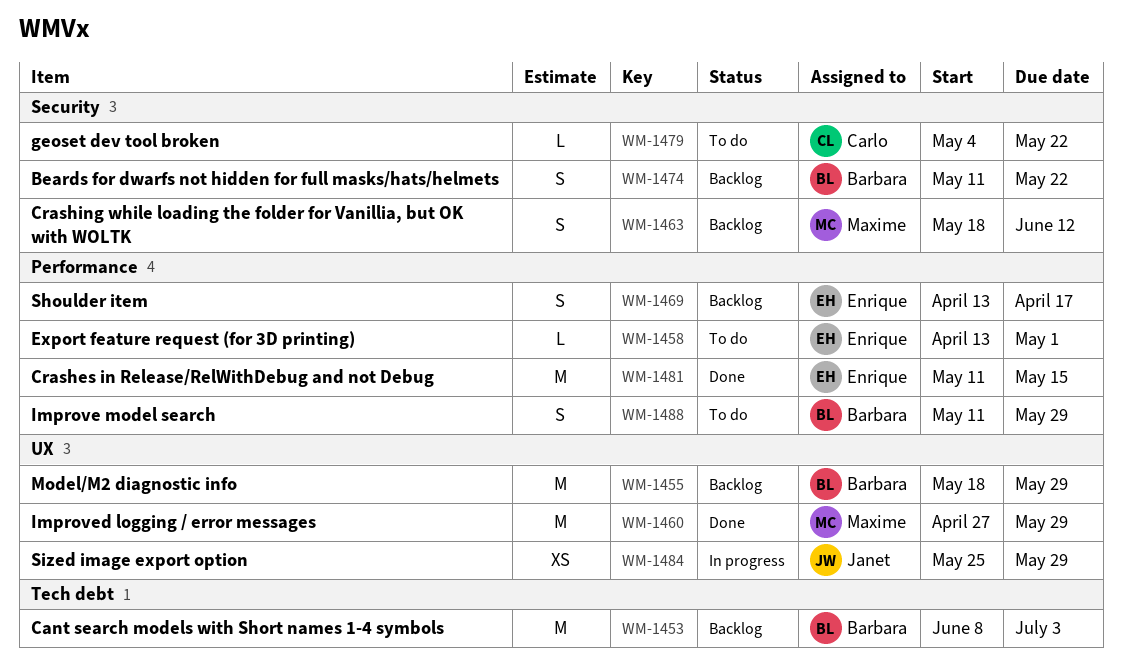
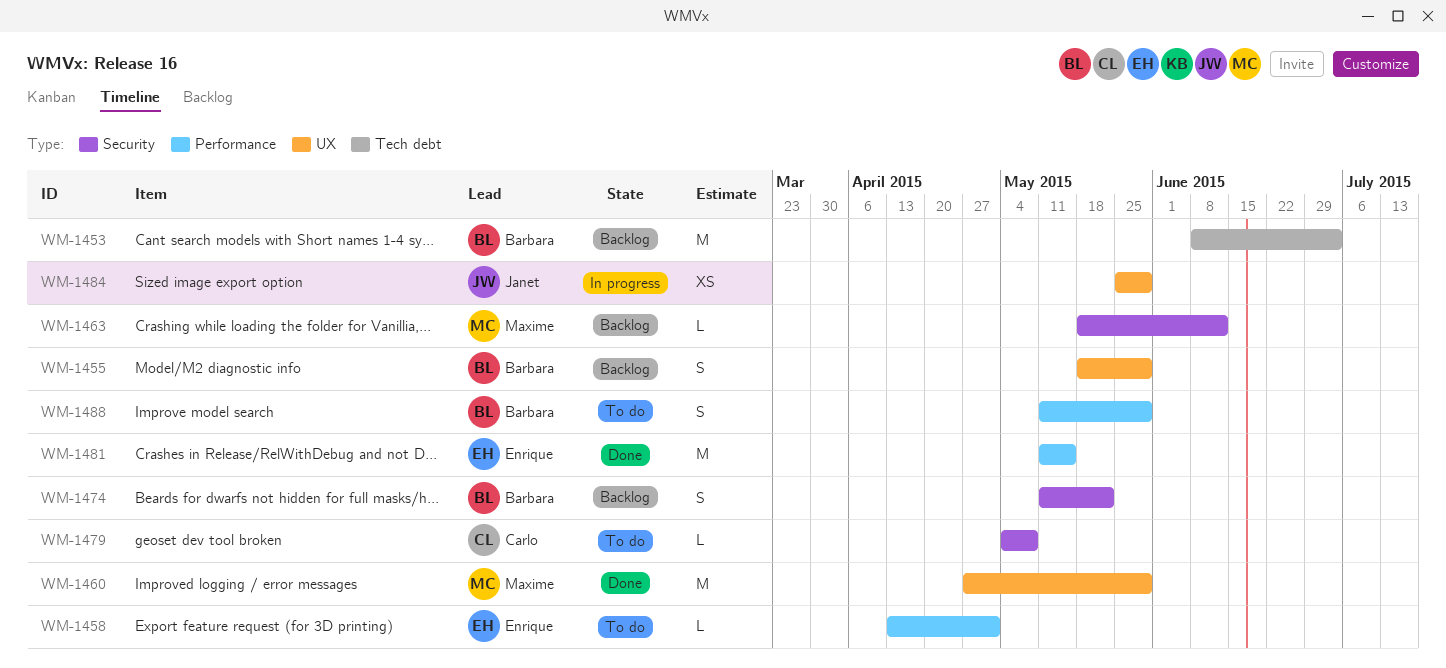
WM-1455, estimate: M -> S
WM-1463, estimate: S -> L
WM-1469: present -> none
WM-1479, due: May 22 -> May 8

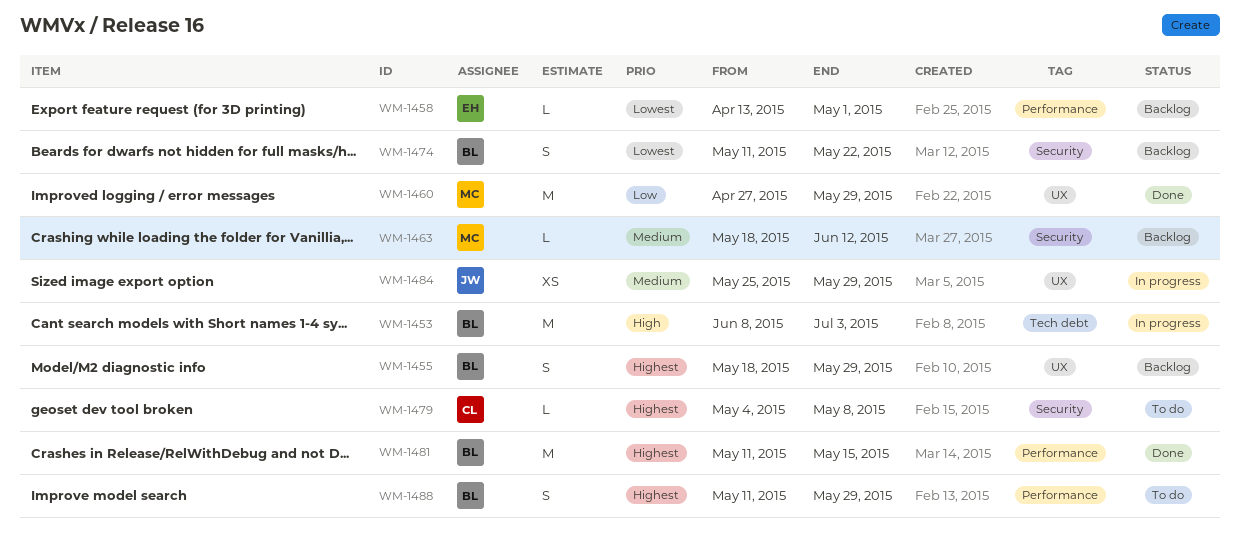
WM-1453, status: Backlog -> In progress
WM-1458, status: To do -> Backlog
WM-1481, owner: Enrique -> Barbara

